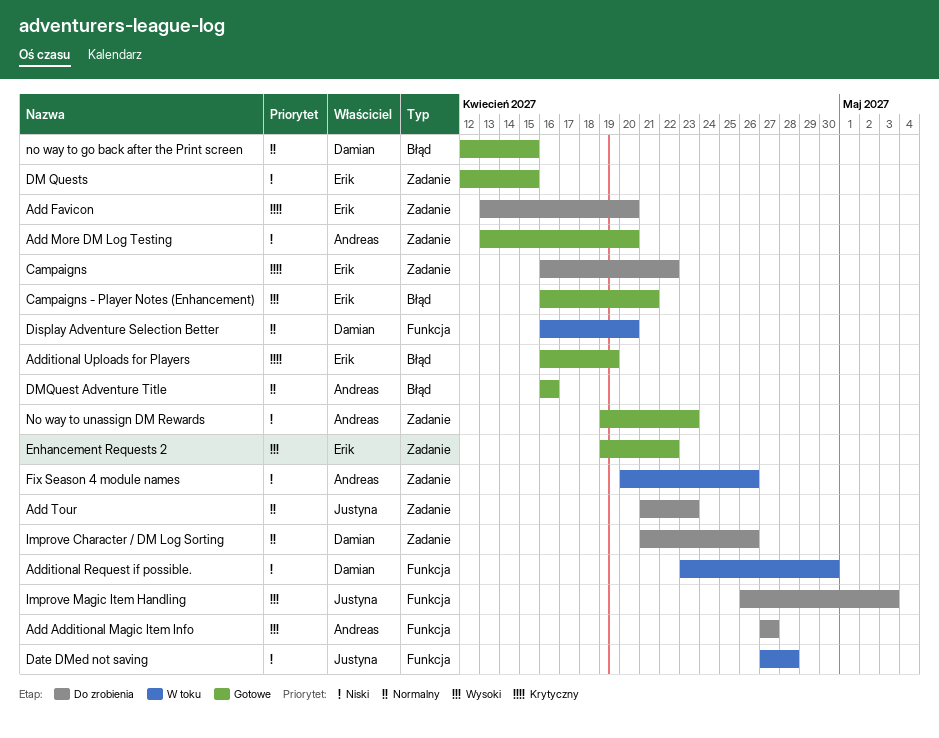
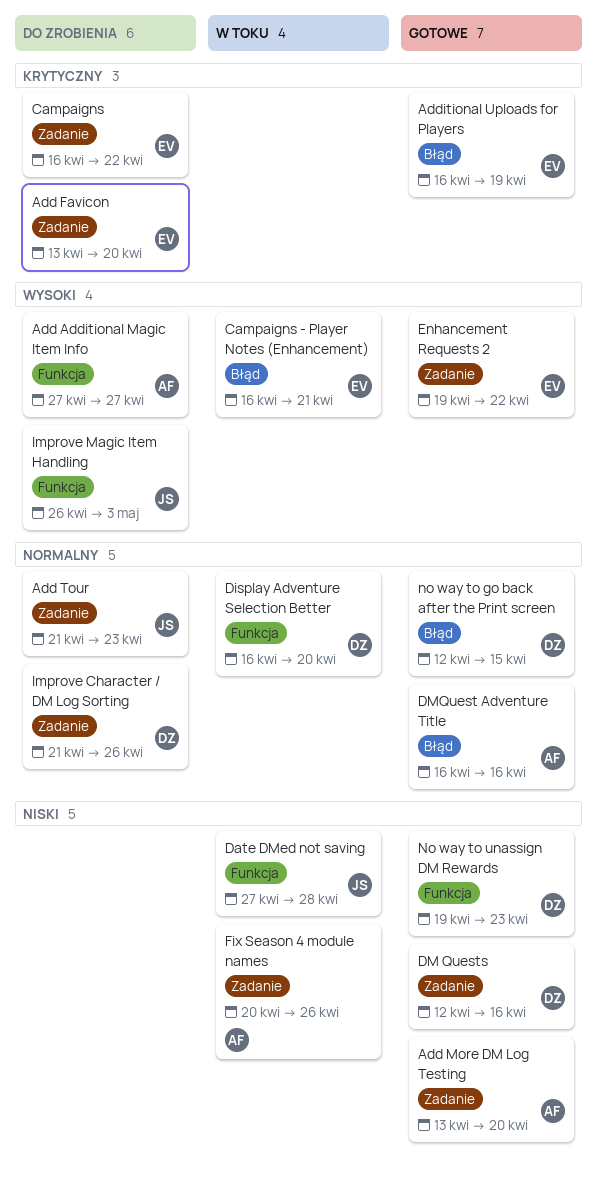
Additional Request if possible.: present -> none
Campaigns - Player Notes (Enhancement), status: Gotowe -> W toku
DM Quests, owner: Erik -> Damian
DM Quests, due: Apr 15 -> Apr 16
No way to unassign DM Rewards, owner: Andreas -> Damian
No way to unassign DM Rewards, label: Zadanie -> Funkcja

